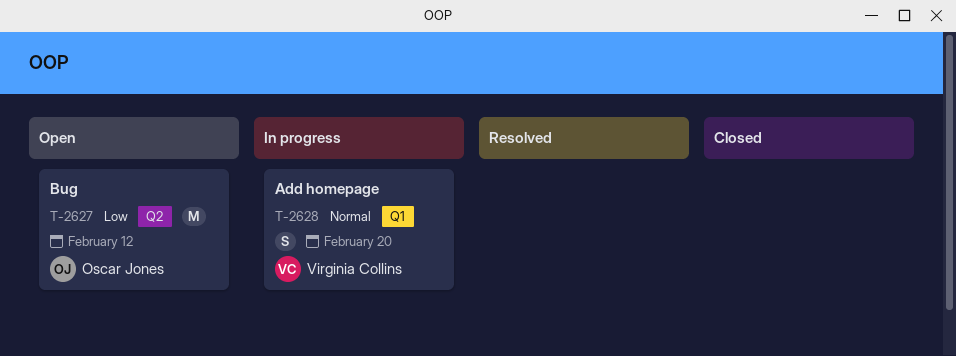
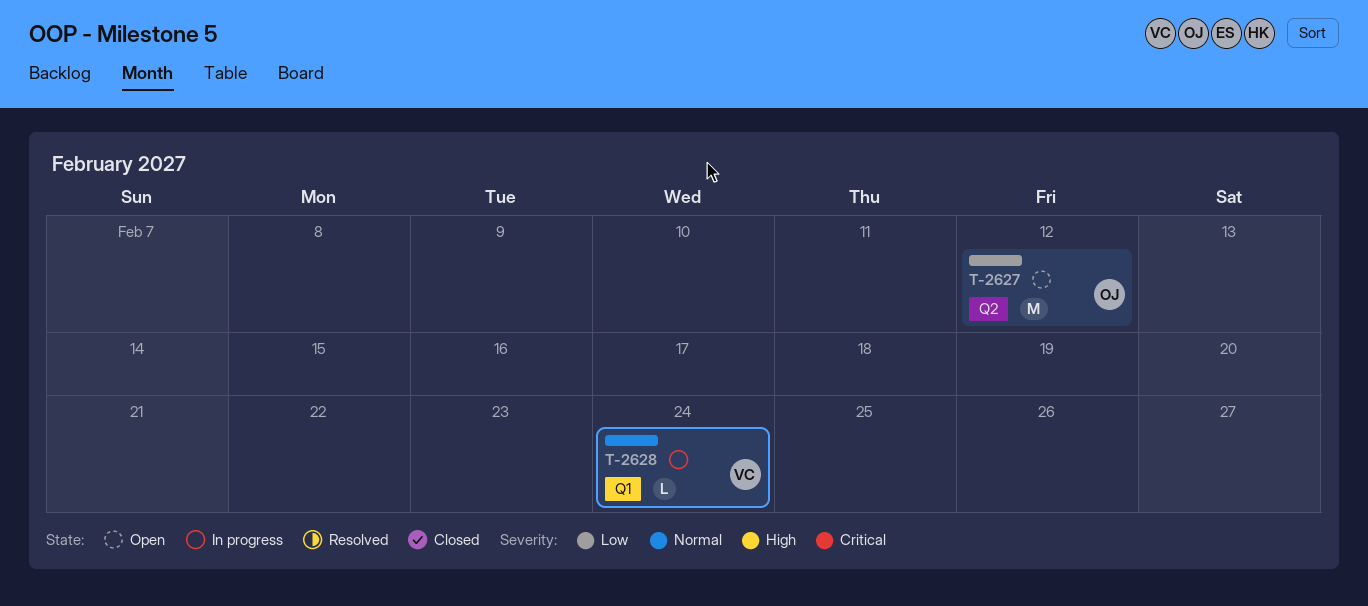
T-2628, estimate: S -> L
T-2628, due: Feb 20 -> Feb 24

